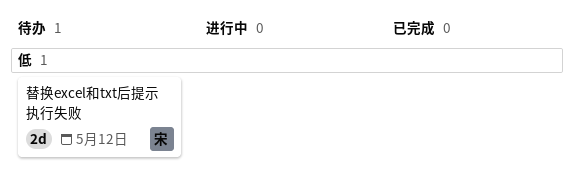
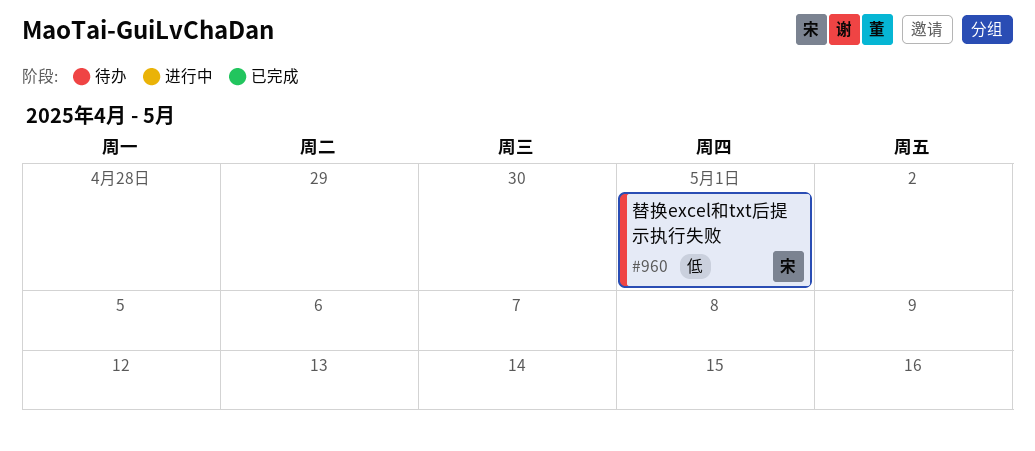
替换excel和txt后提示执行失败, due: May 12 -> May 1

